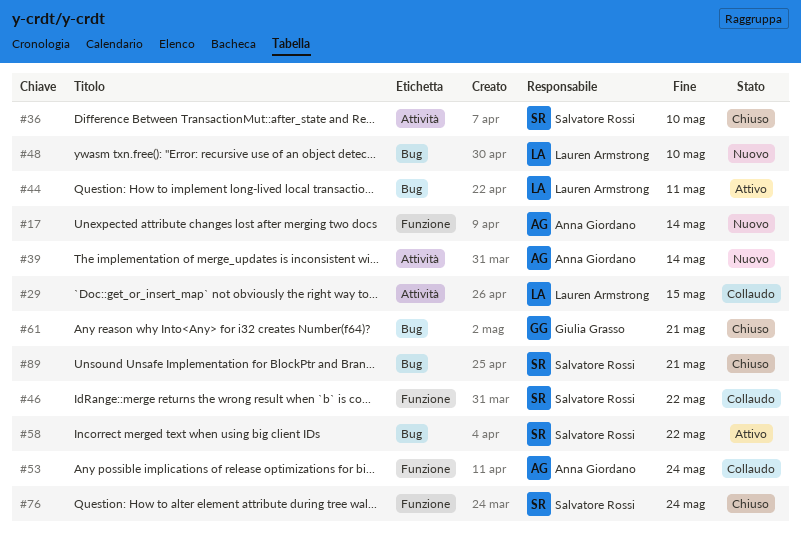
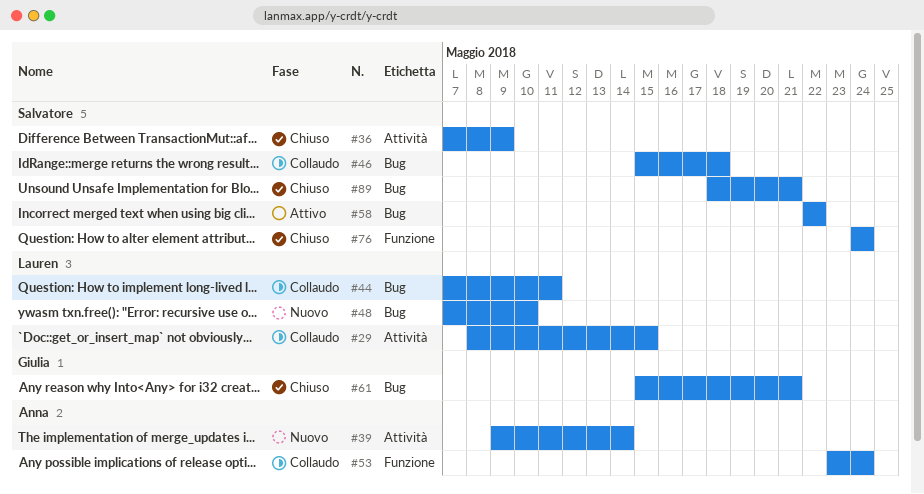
#17: present -> none
#36, due: May 10 -> May 9
#44, status: Attivo -> Collaudo
#46, label: Funzione -> Bug
#46, due: May 22 -> May 18

